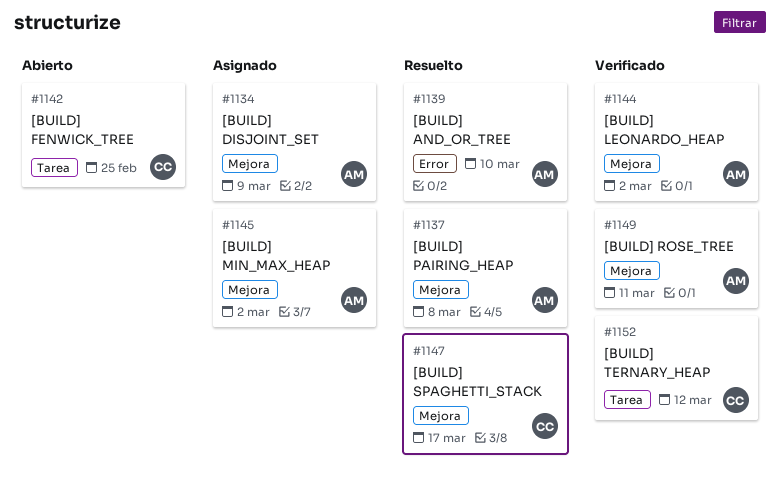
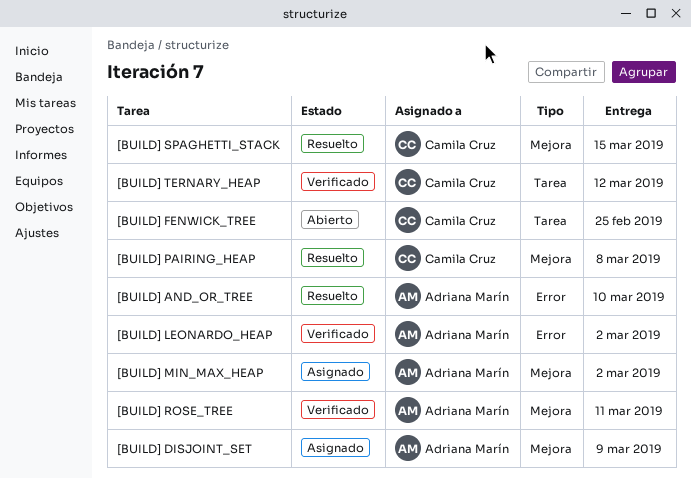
[BUILD] LEONARDO_HEAP, label: Mejora -> Error
[BUILD] PAIRING_HEAP, owner: Adriana Marín -> Camila Cruz
[BUILD] SPAGHETTI_STACK, due: Mar 17 -> Mar 15

